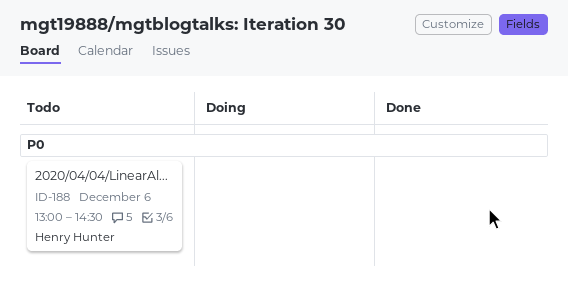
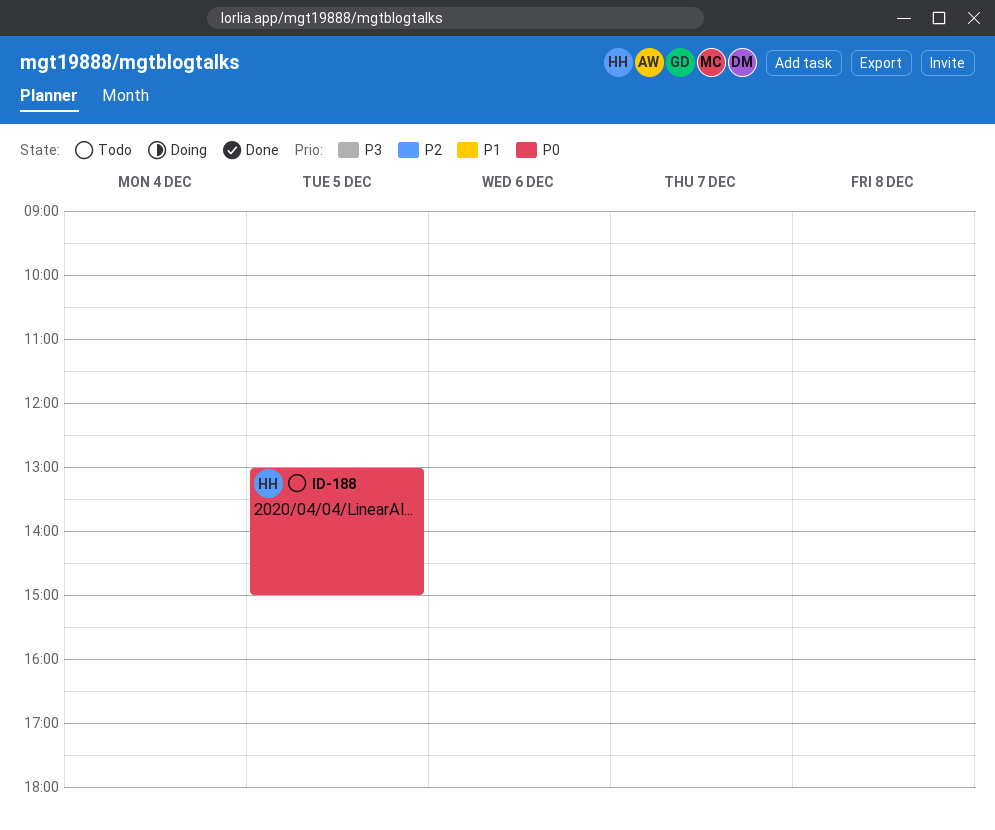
ID-188, day: Dec 6 -> Dec 5
ID-188, ends: 14:30 -> 15:00

